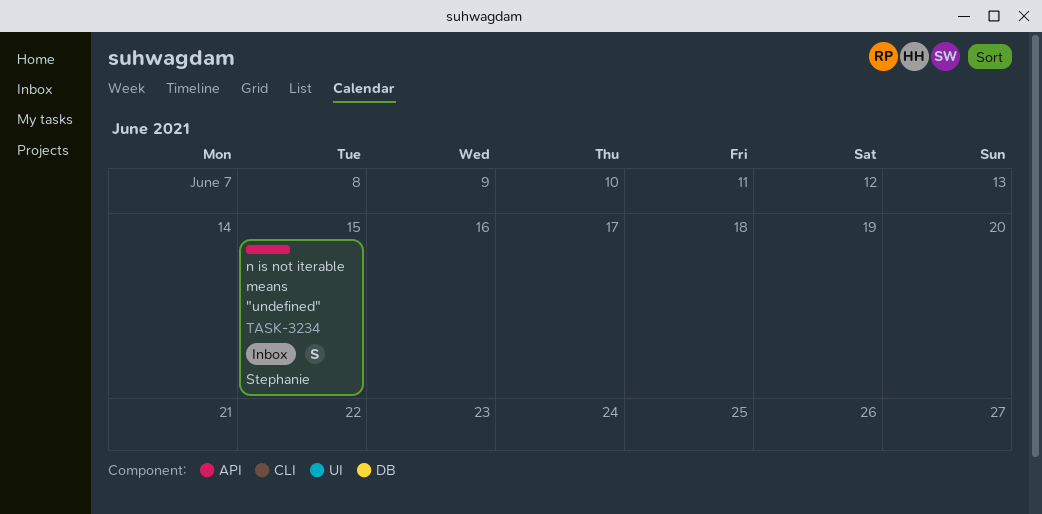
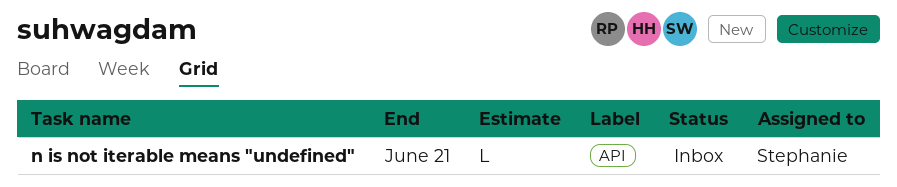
n is not iterable means "undefined", estimate: S -> L
n is not iterable means "undefined", due: Jun 15 -> Jun 21

